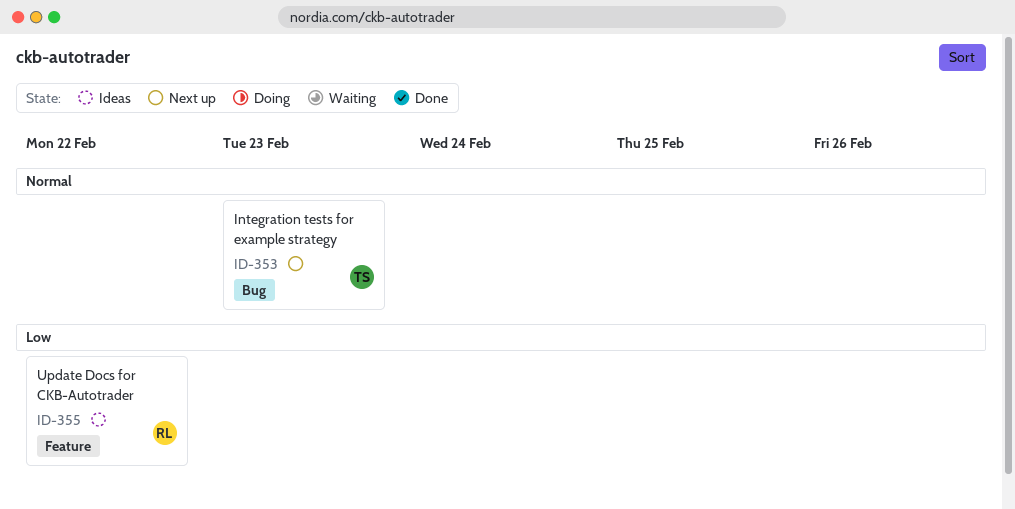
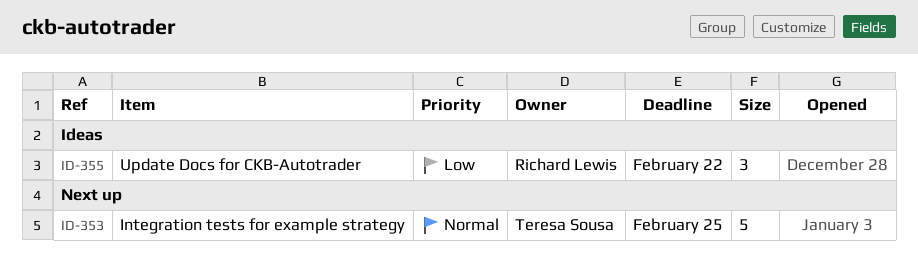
ID-353, due: Feb 23 -> Feb 25

